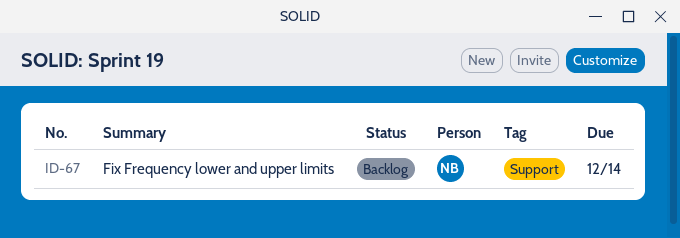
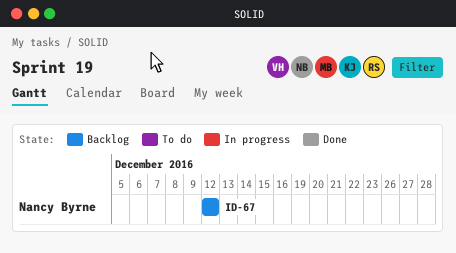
ID-67, due: Dec 14 -> Dec 12

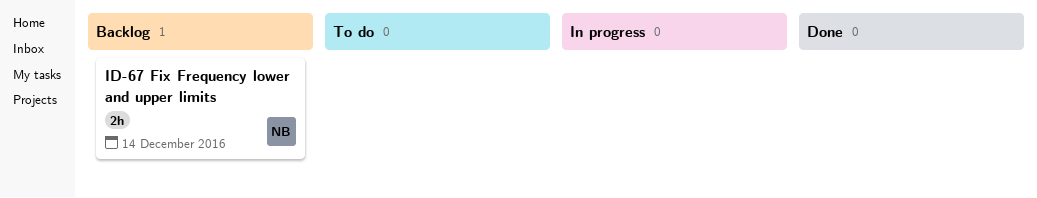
ID-67, due: Dec 12 -> Dec 14

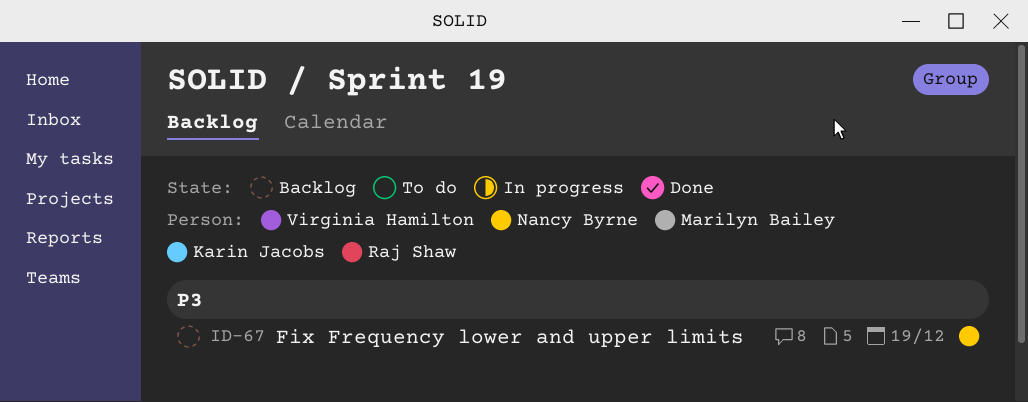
ID-67, due: Dec 14 -> Dec 19

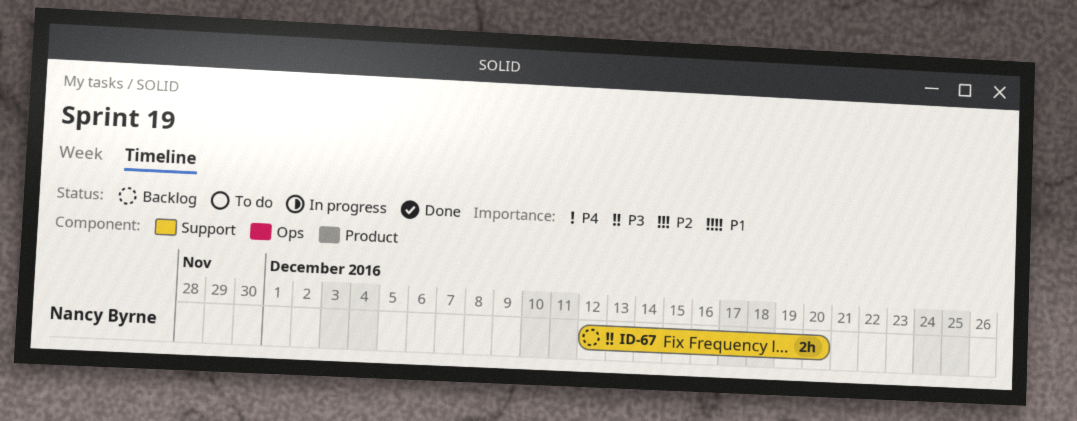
ID-67, due: Dec 19 -> Dec 20

